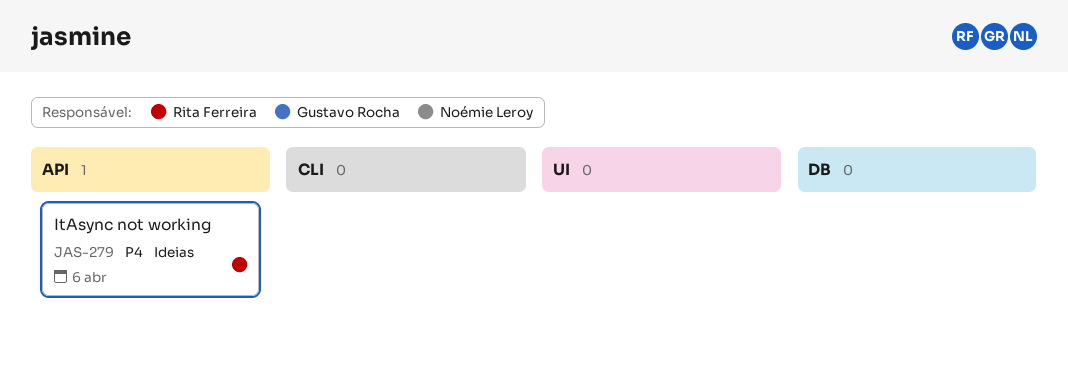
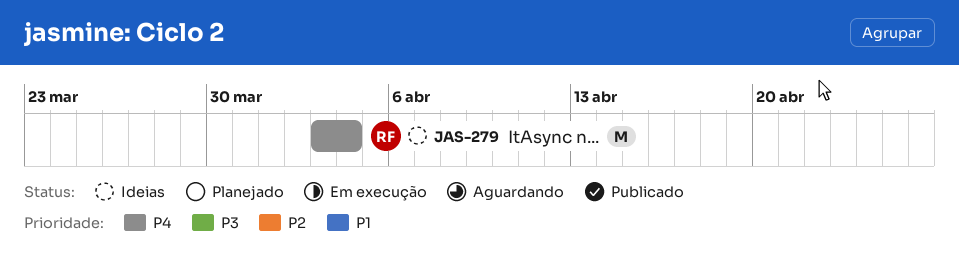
JAS-279, due: Apr 6 -> Apr 4

